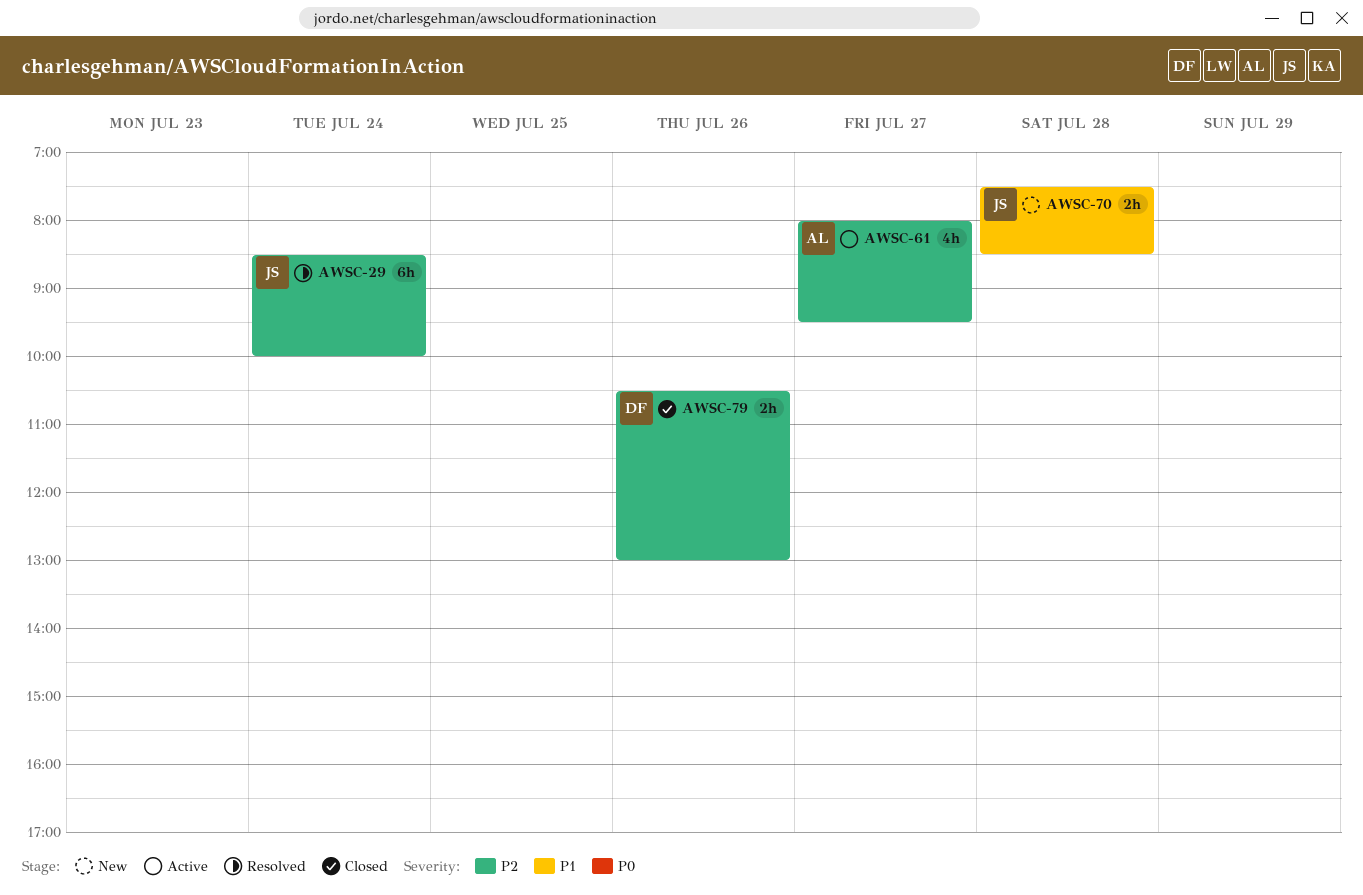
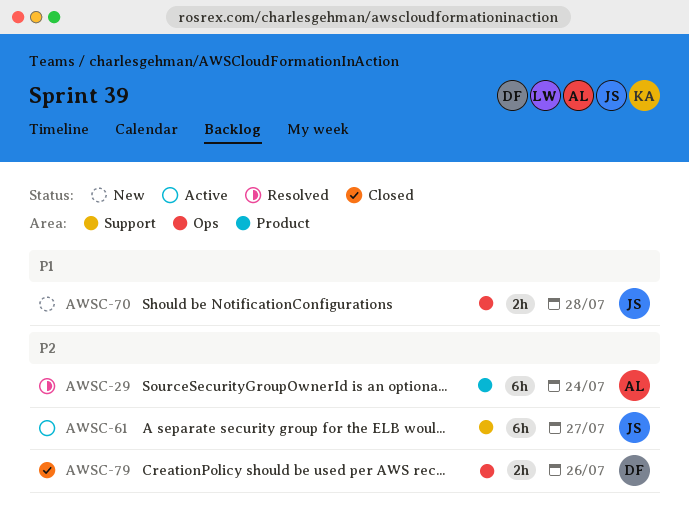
AWSC-29, owner: JS -> AL
AWSC-61, owner: AL -> JS
AWSC-61, estimate: 4h -> 6h

